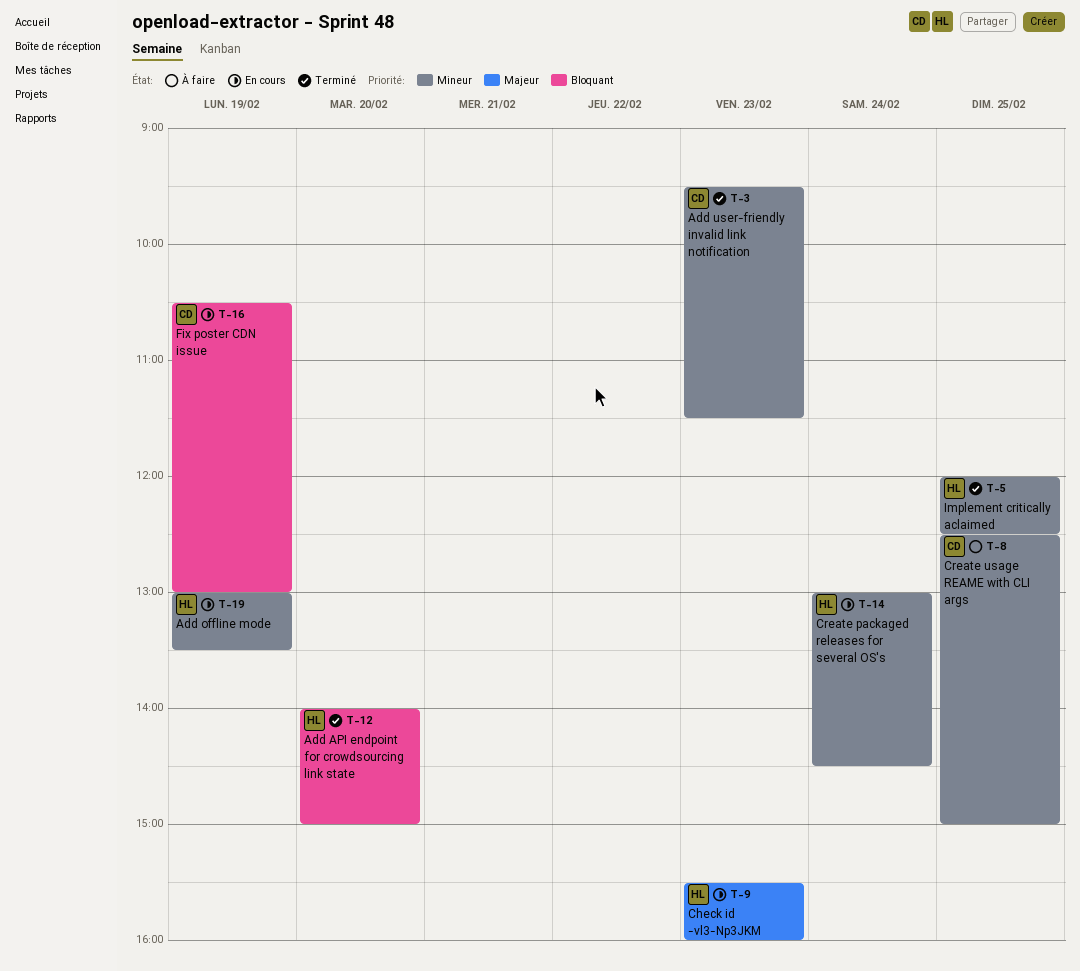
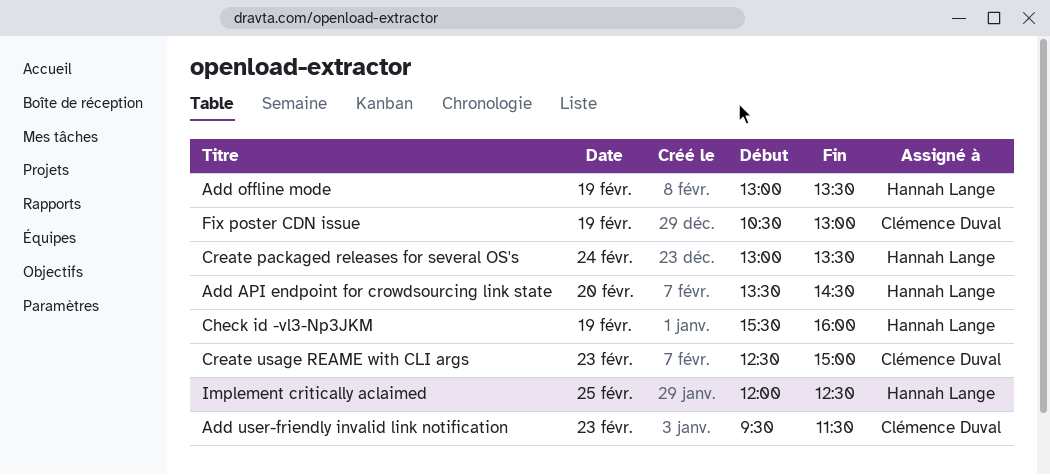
Add API endpoint for crowdsourcing link state, begins: 14:00 -> 13:30
Add API endpoint for crowdsourcing link state, ends: 15:00 -> 14:30
Check id -vl3-Np3JKM, day: Feb 23 -> Feb 19
Create packaged releases for several OS's, ends: 14:30 -> 13:30
Create usage REAME with CLI args, day: Feb 25 -> Feb 23

